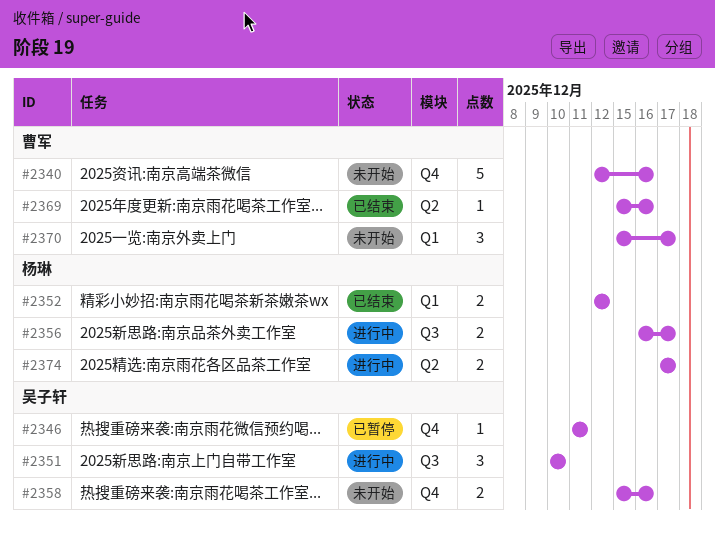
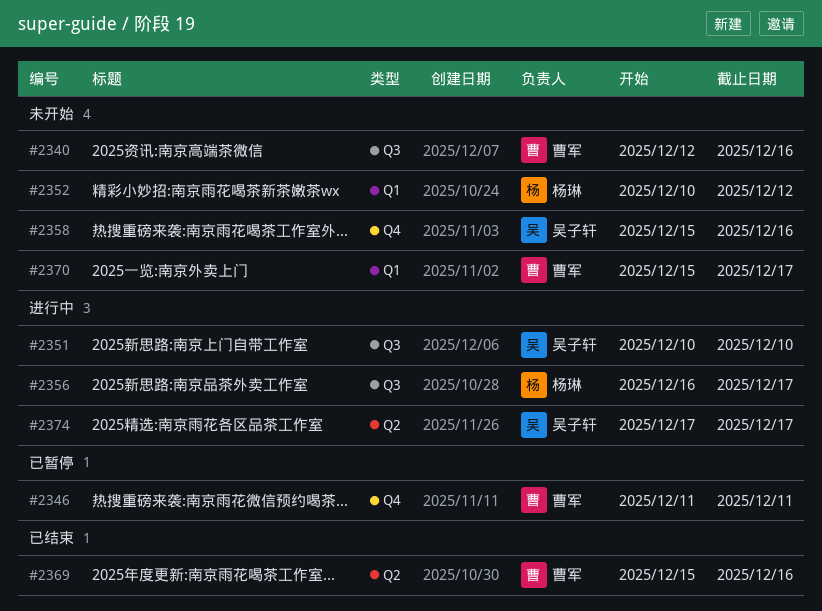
#2340, label: Q4 -> Q3
#2346, owner: 吴子轩 -> 曹军
#2352, status: 已结束 -> 未开始
#2352, start: Dec 12 -> Dec 10
#2374, owner: 杨琳 -> 吴子轩

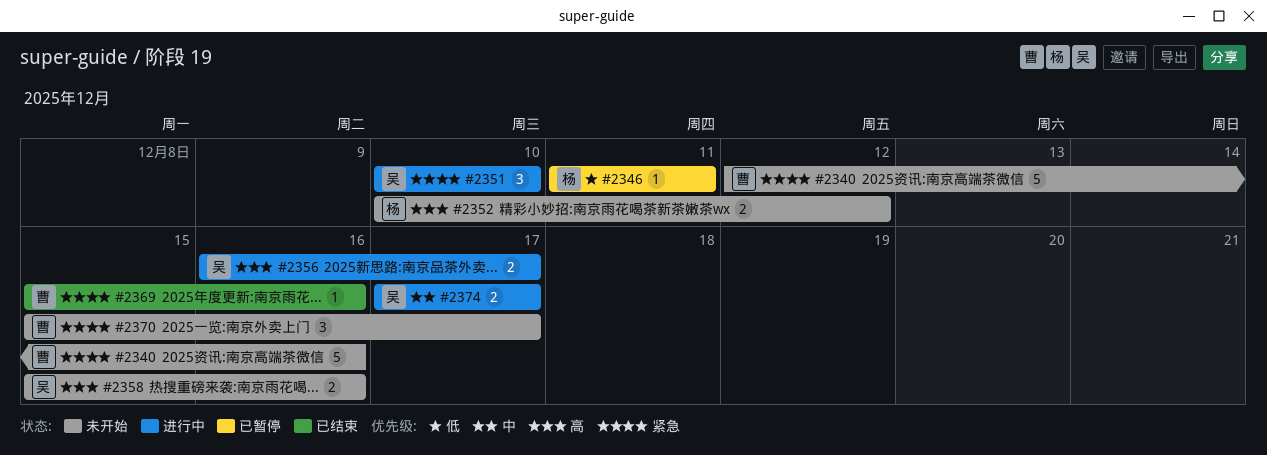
#2346, owner: 曹军 -> 杨琳
#2356, owner: 杨琳 -> 吴子轩

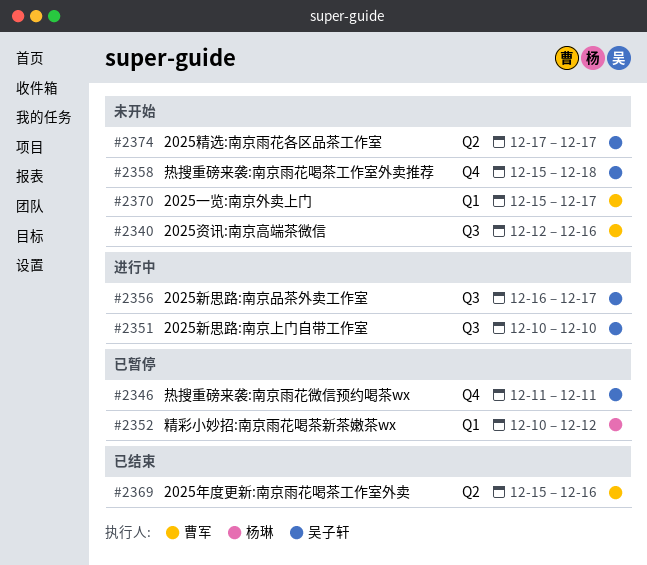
#2346, owner: 杨琳 -> 吴子轩
#2352, status: 未开始 -> 已暂停
#2358, due: Dec 16 -> Dec 18
#2374, status: 进行中 -> 未开始

